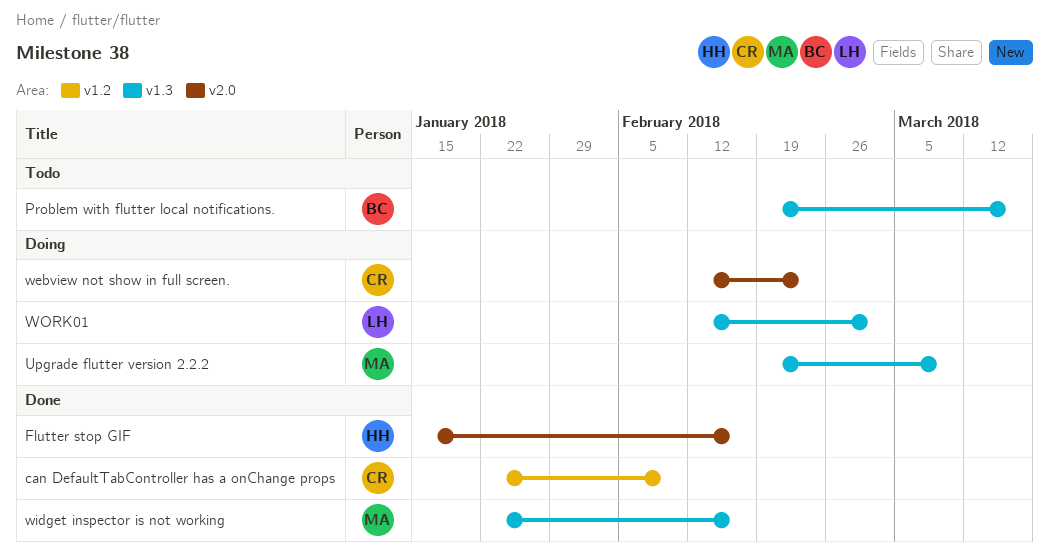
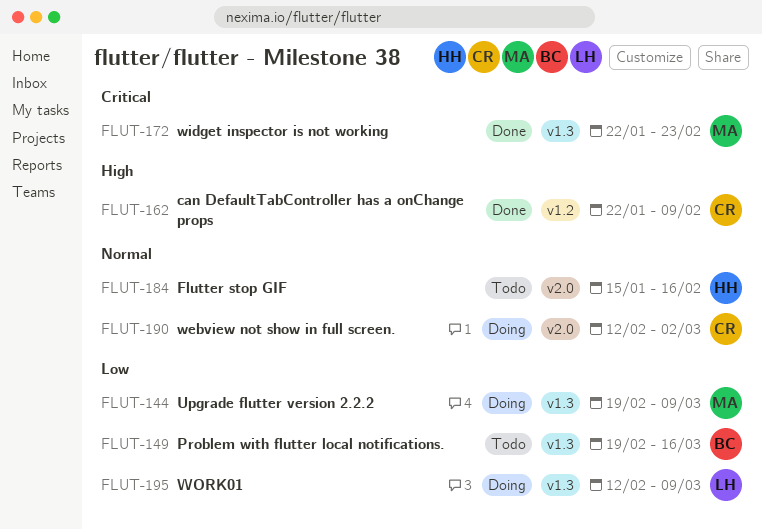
Flutter stop GIF, status: Done -> Todo
webview not show in full screen., due: Feb 23 -> Mar 2
widget inspector is not working, due: Feb 16 -> Feb 23
WORK01, due: Mar 2 -> Mar 9

